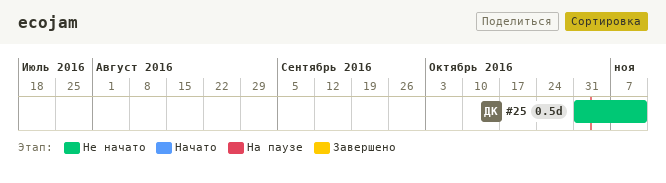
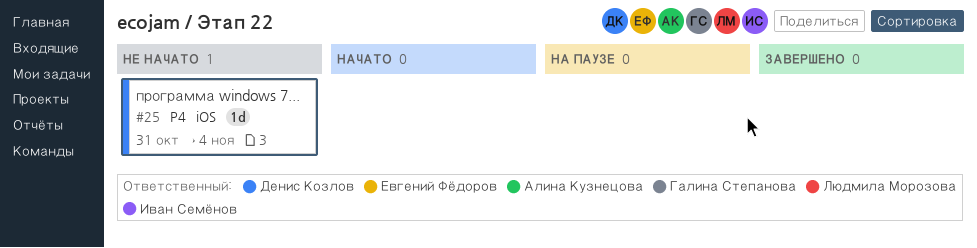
#25, estimate: 0.5d -> 1d
#25, due: Nov 11 -> Nov 4

